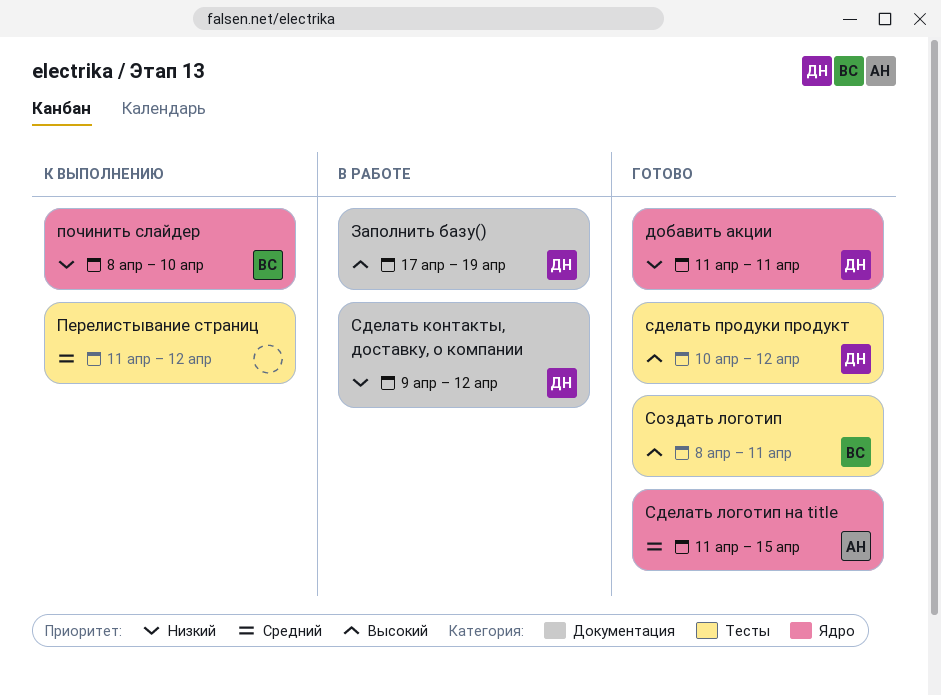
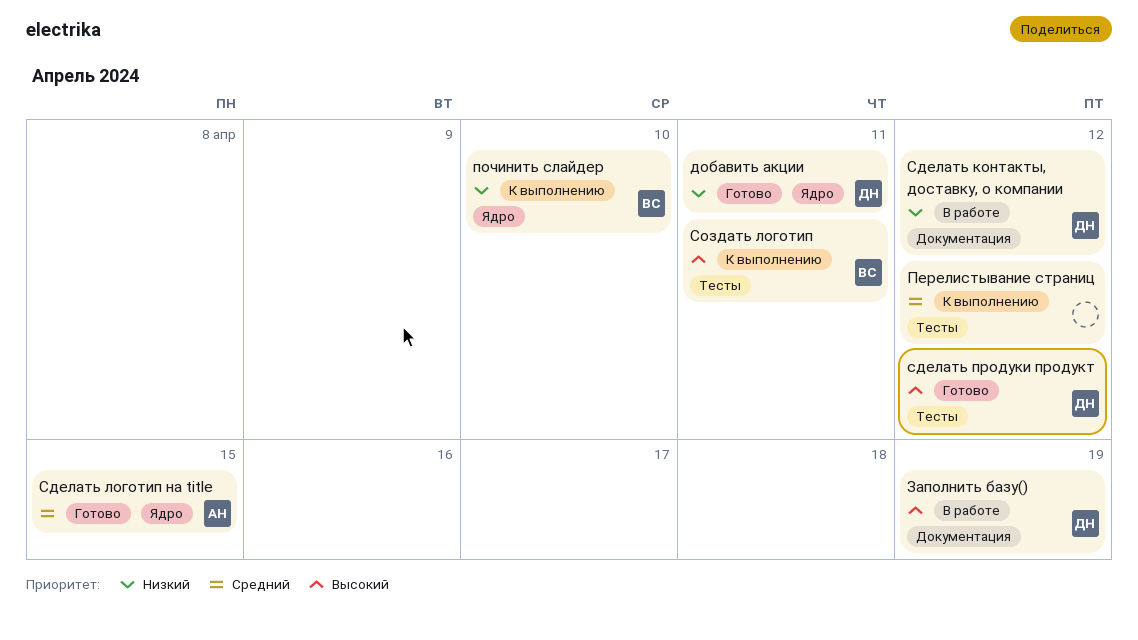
Создать логотип, status: Готово -> К выполнению

